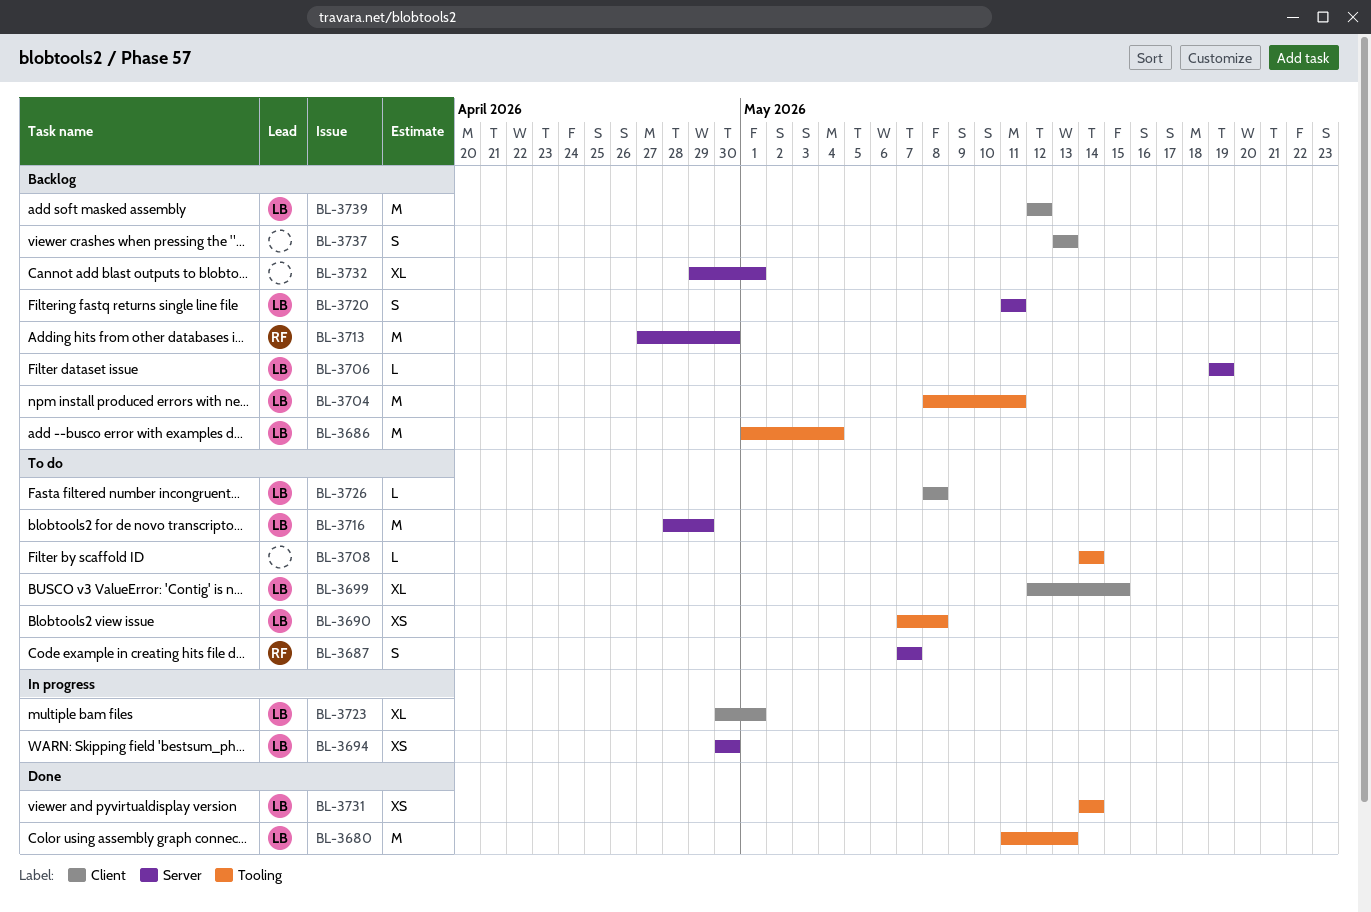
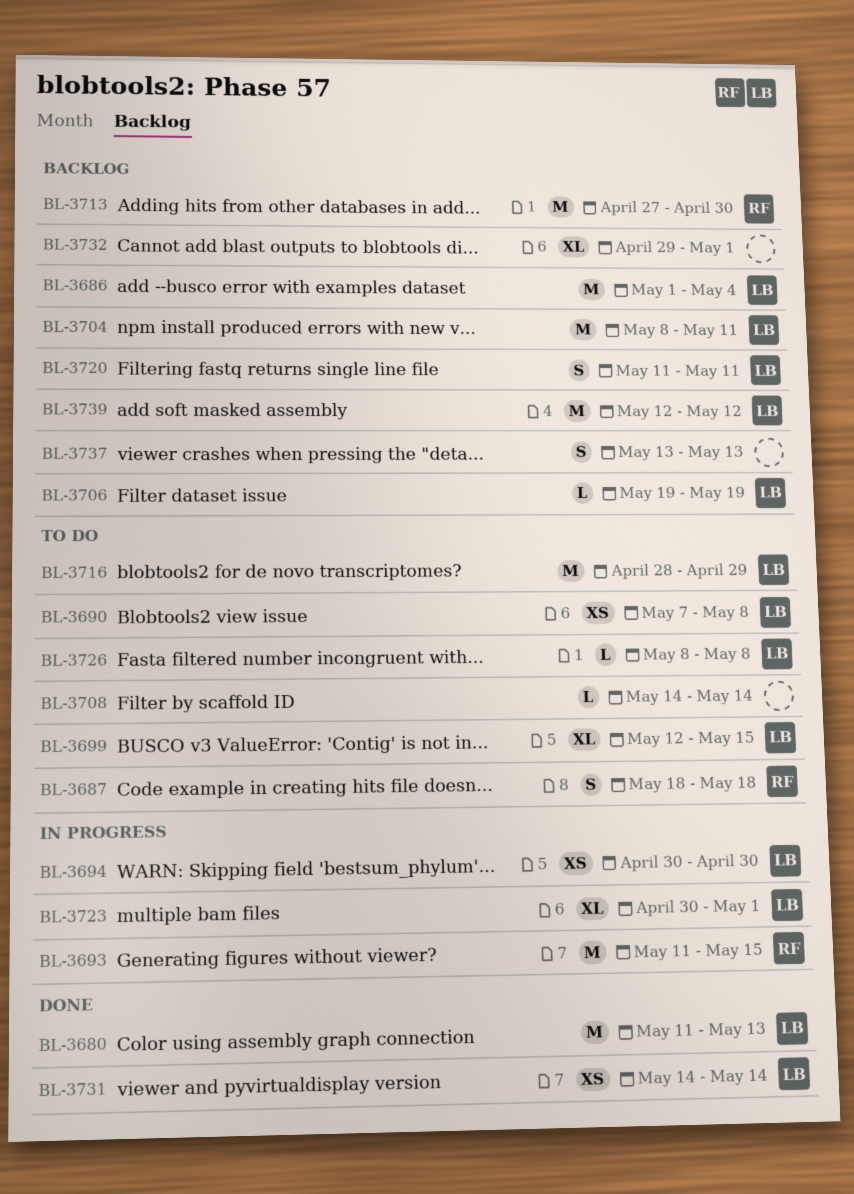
BL-3687, start: May 7 -> May 18
BL-3687, due: May 7 -> May 18
BL-3693: none -> present

